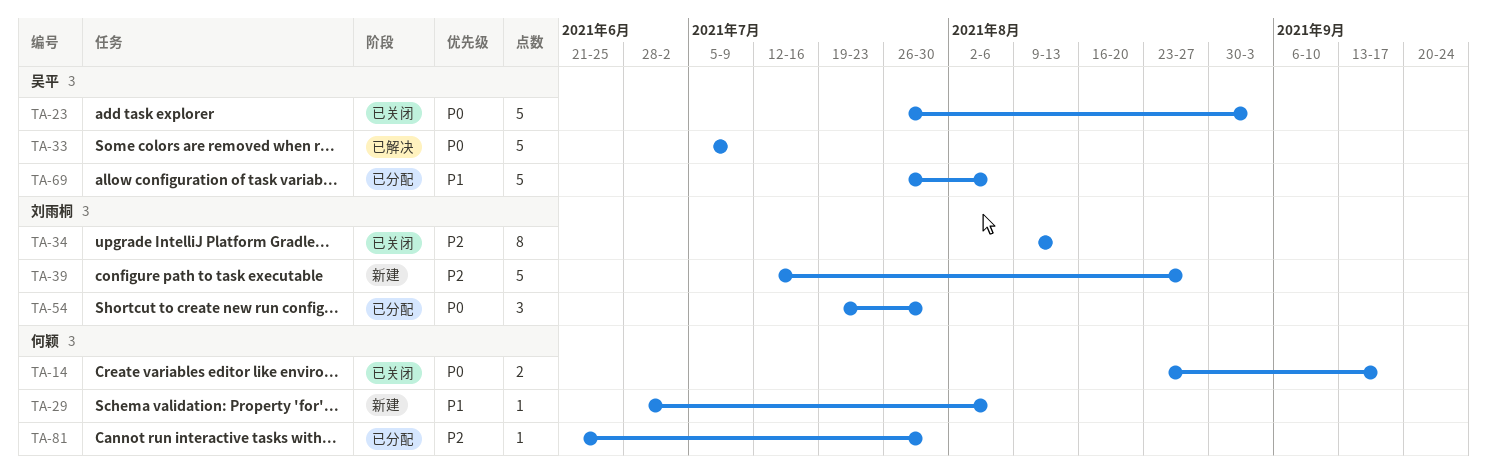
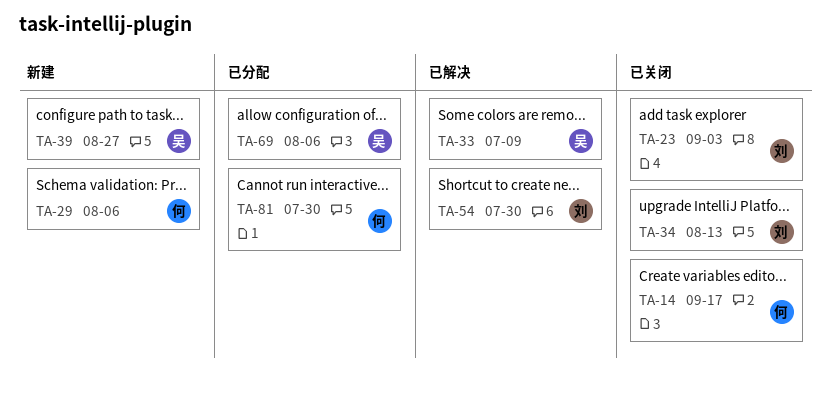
TA-23, owner: 吴平 -> 刘雨桐
TA-39, owner: 刘雨桐 -> 吴平
TA-54, status: 已分配 -> 已解决

